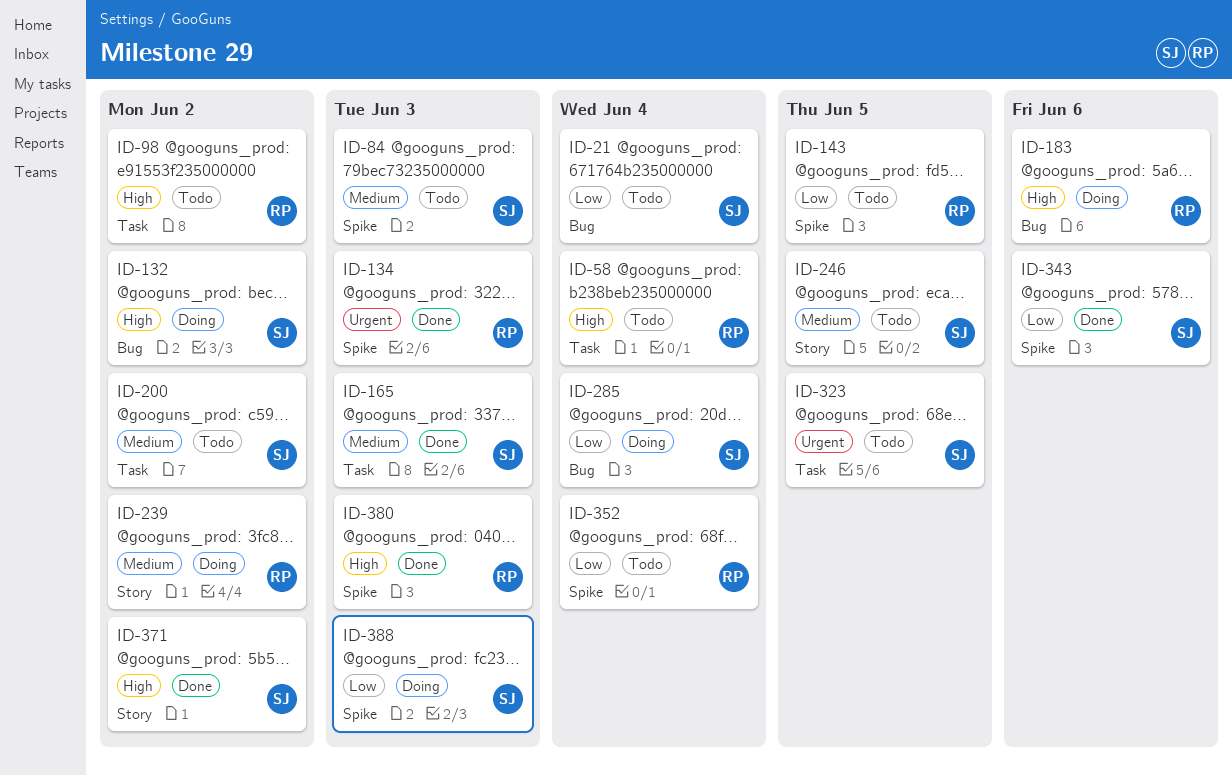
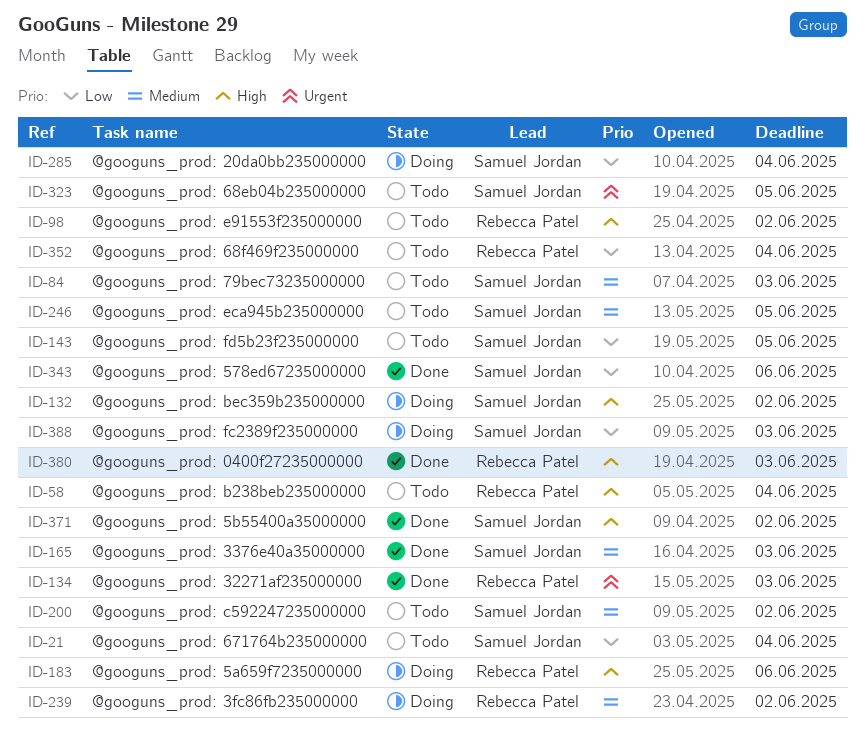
ID-143, owner: Rebecca Patel -> Samuel Jordan

